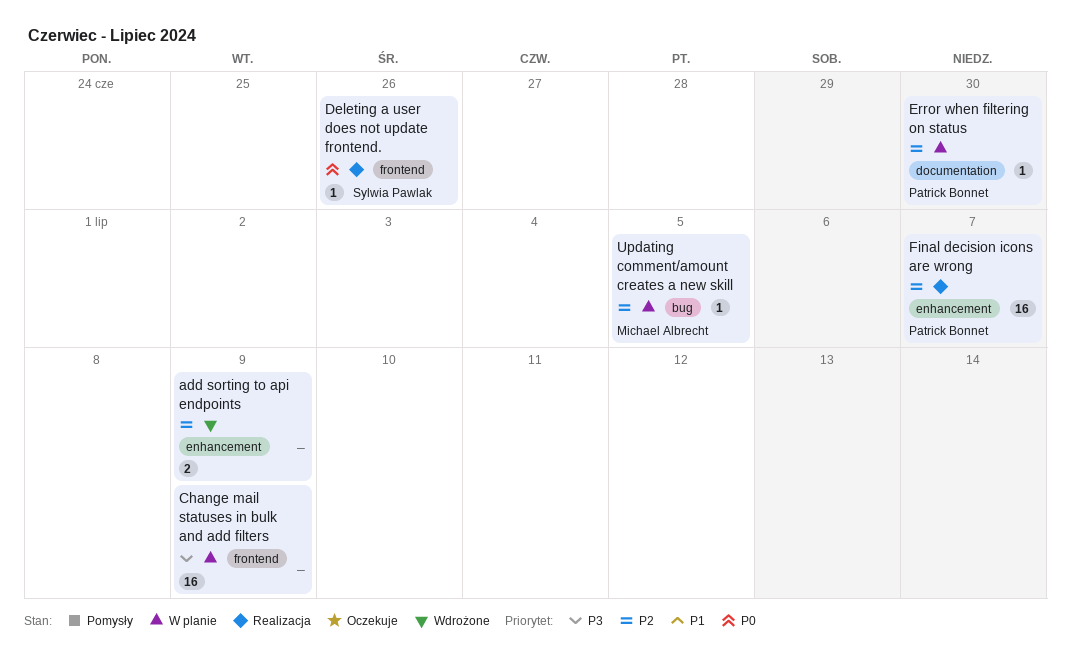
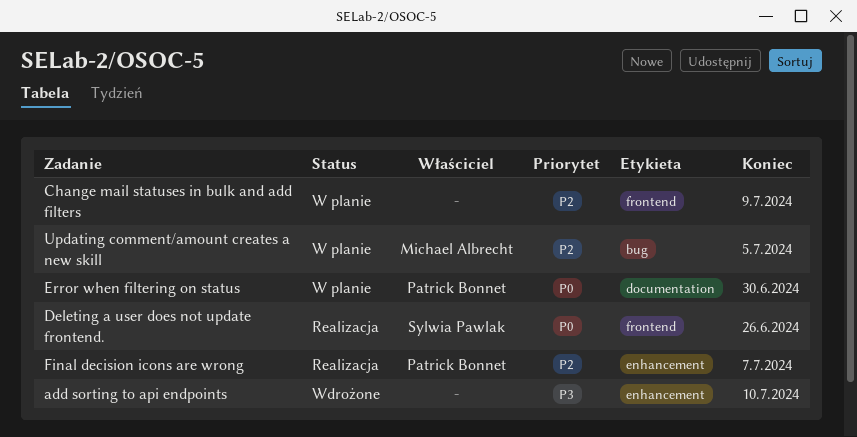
add sorting to api endpoints, priority: P2 -> P3
add sorting to api endpoints, due: Jul 9 -> Jul 10
Change mail statuses in bulk and add filters, priority: P3 -> P2
Error when filtering on status, priority: P2 -> P0

